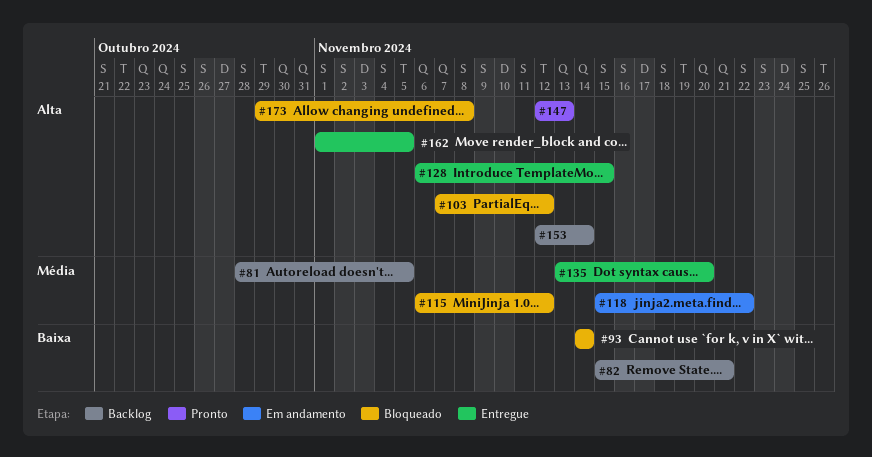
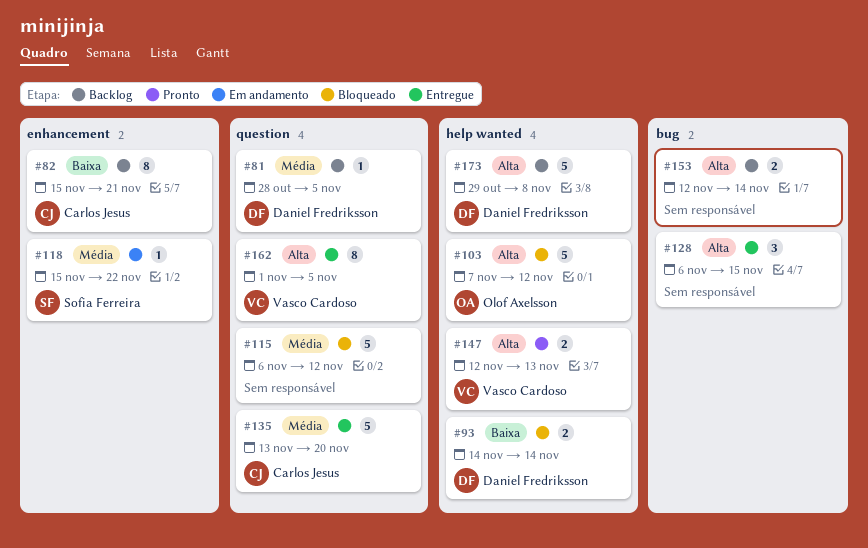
#173, status: Bloqueado -> Backlog

